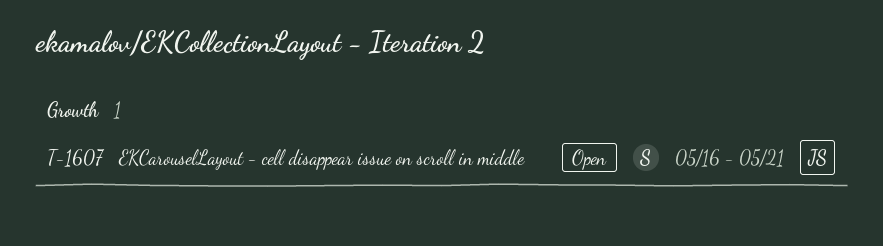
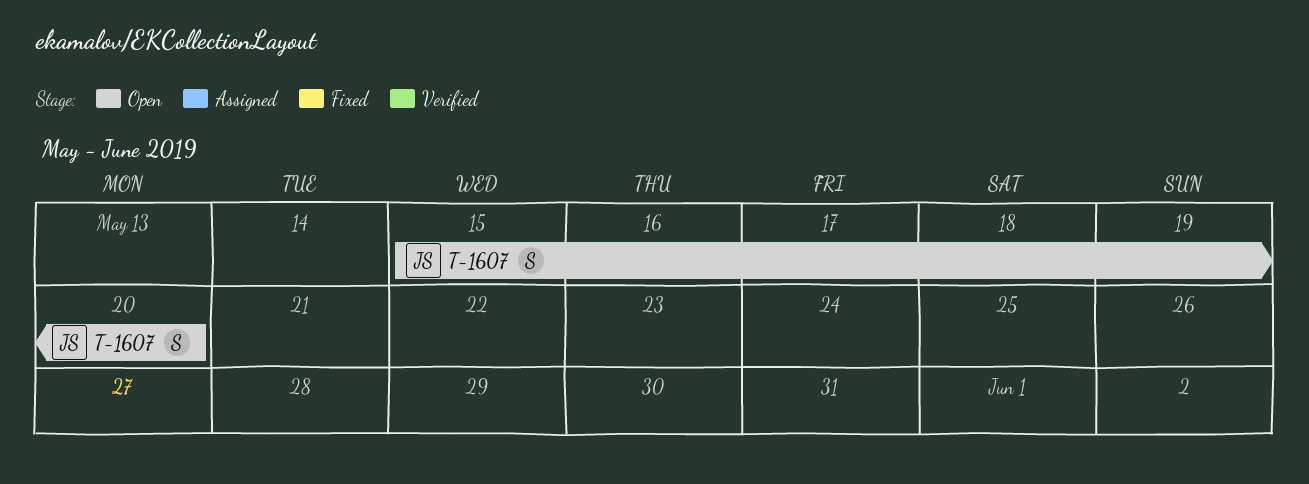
T-1607, start: May 16 -> May 15
T-1607, due: May 21 -> May 20

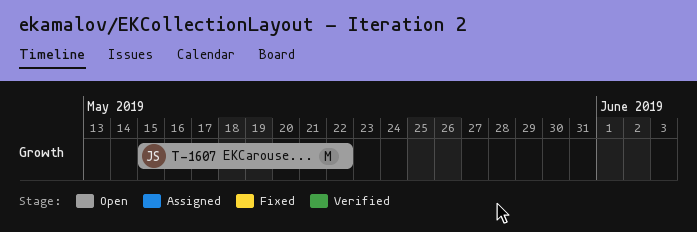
T-1607, estimate: S -> M
T-1607, due: May 20 -> May 22

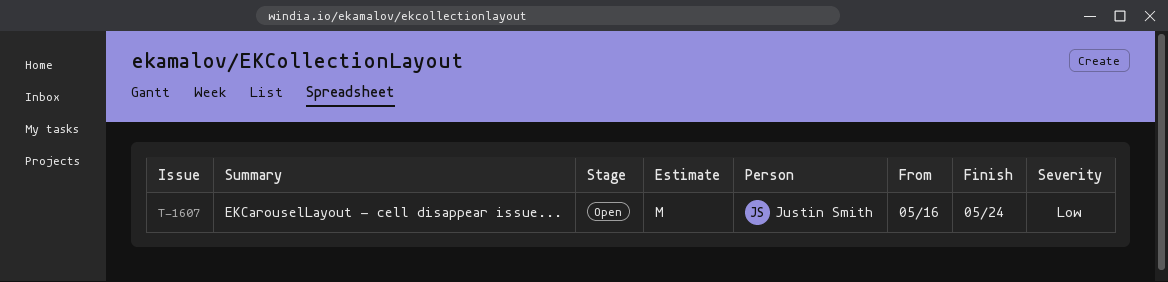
T-1607, start: May 15 -> May 16
T-1607, due: May 22 -> May 24

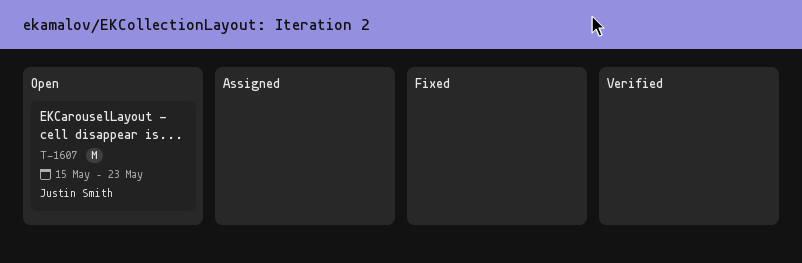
T-1607, start: May 16 -> May 15
T-1607, due: May 24 -> May 23

